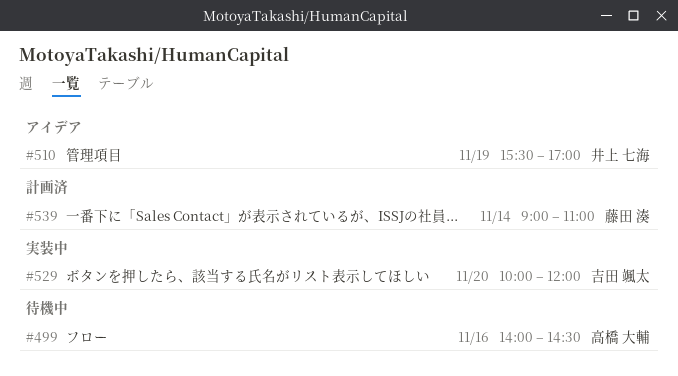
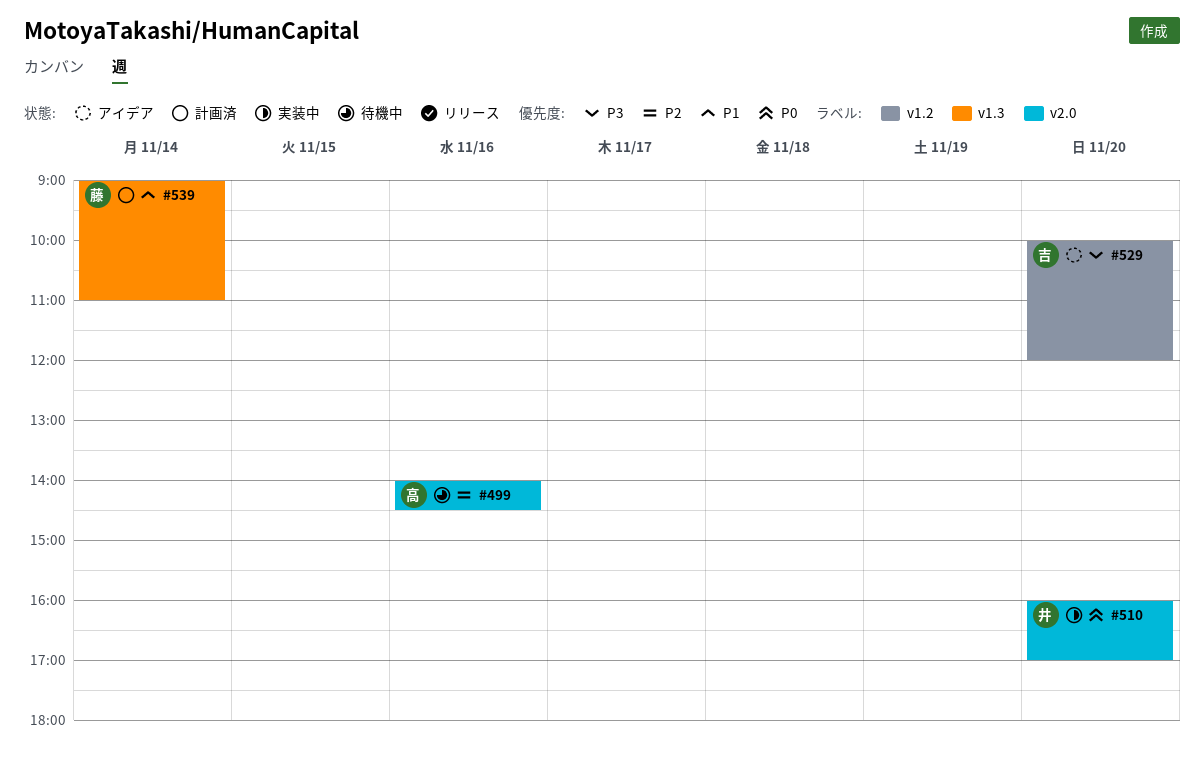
#510, status: アイデア -> 実装中
#510, day: Nov 19 -> Nov 20
#510, begins: 15:30 -> 16:00
#529, status: 実装中 -> アイデア

